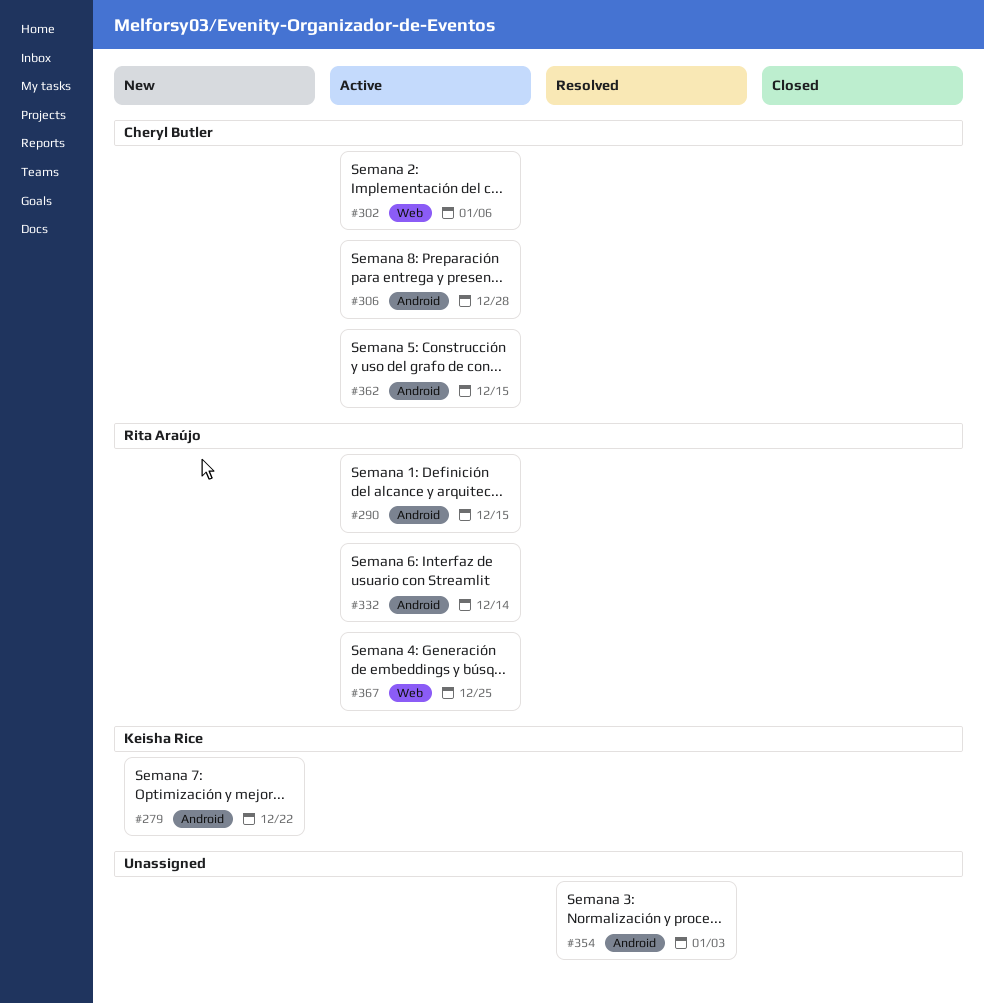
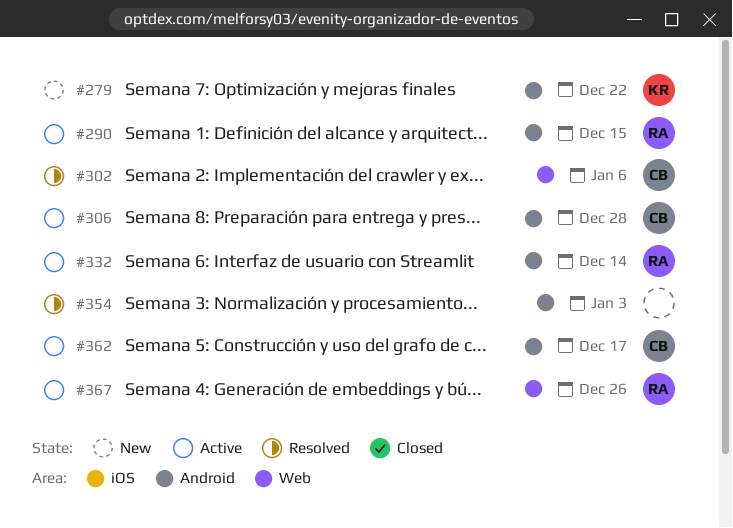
#302, status: Active -> Resolved
#362, due: Dec 15 -> Dec 17
#367, due: Dec 25 -> Dec 26

